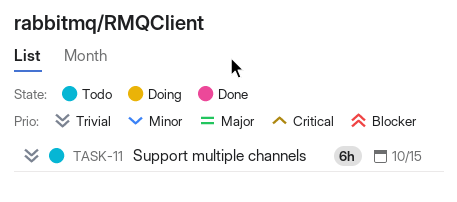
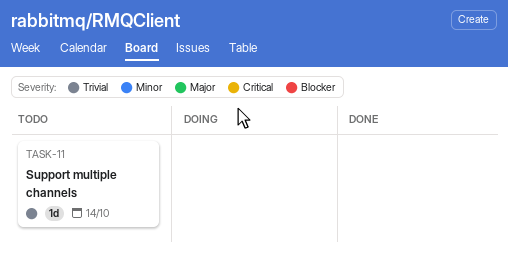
TASK-11, estimate: 6h -> 1d
TASK-11, due: Oct 15 -> Oct 14

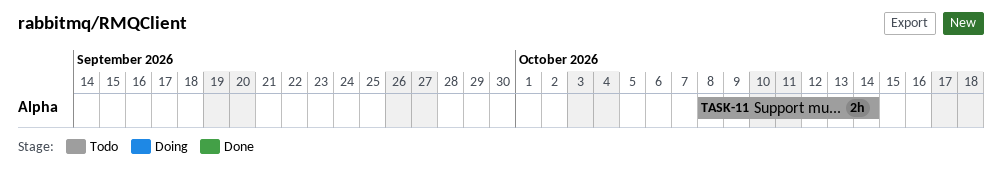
TASK-11, estimate: 1d -> 2h

